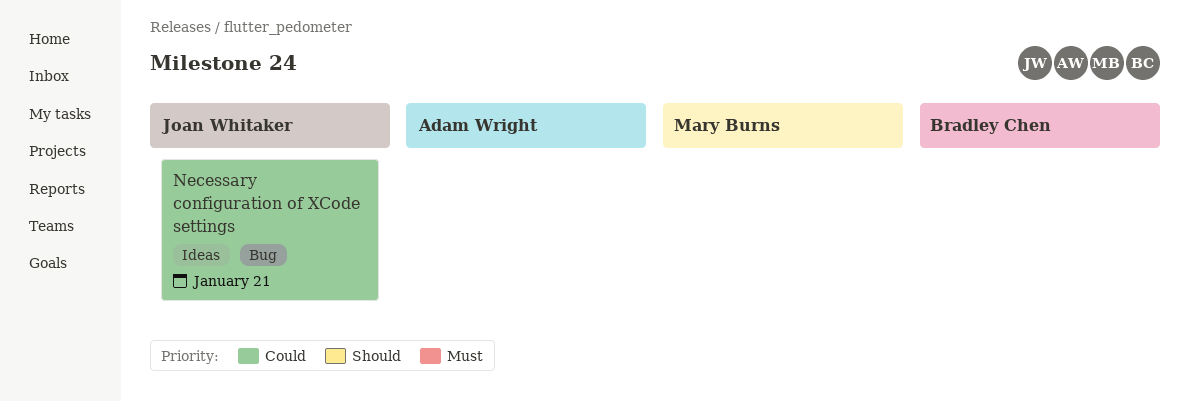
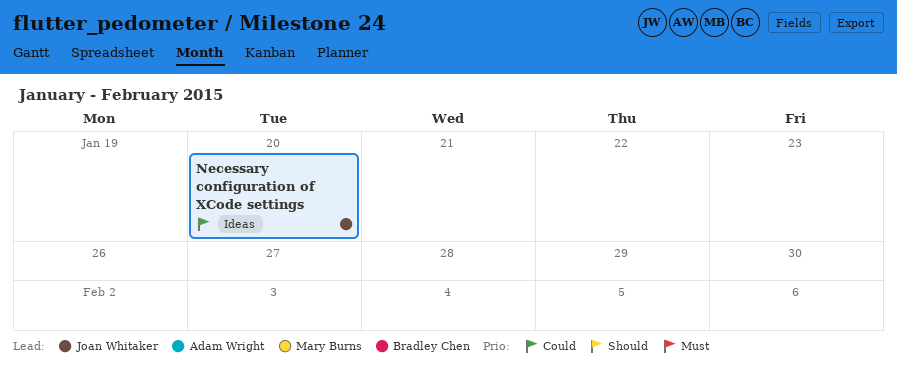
Necessary configuration of XCode settings, due: Jan 21 -> Jan 20

